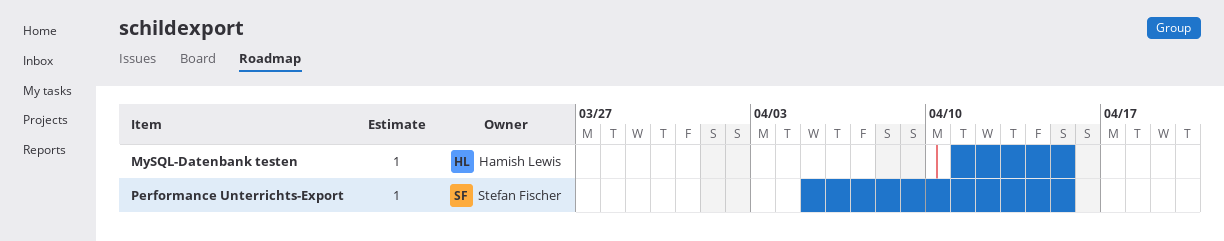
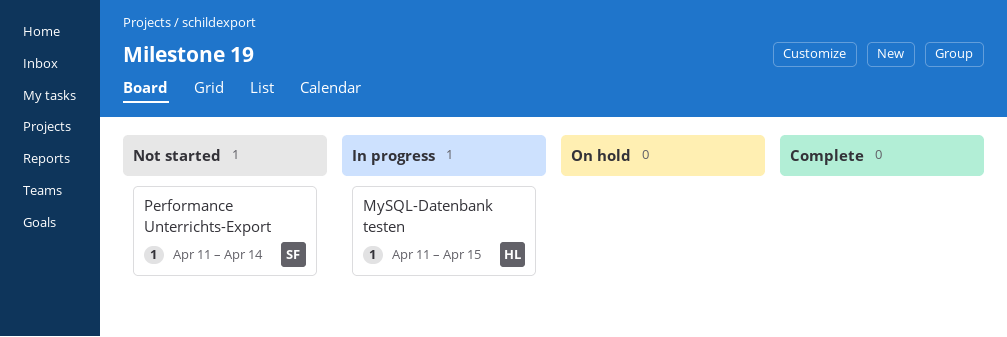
Performance Unterrichts-Export, start: Apr 5 -> Apr 11
Performance Unterrichts-Export, due: Apr 15 -> Apr 14

